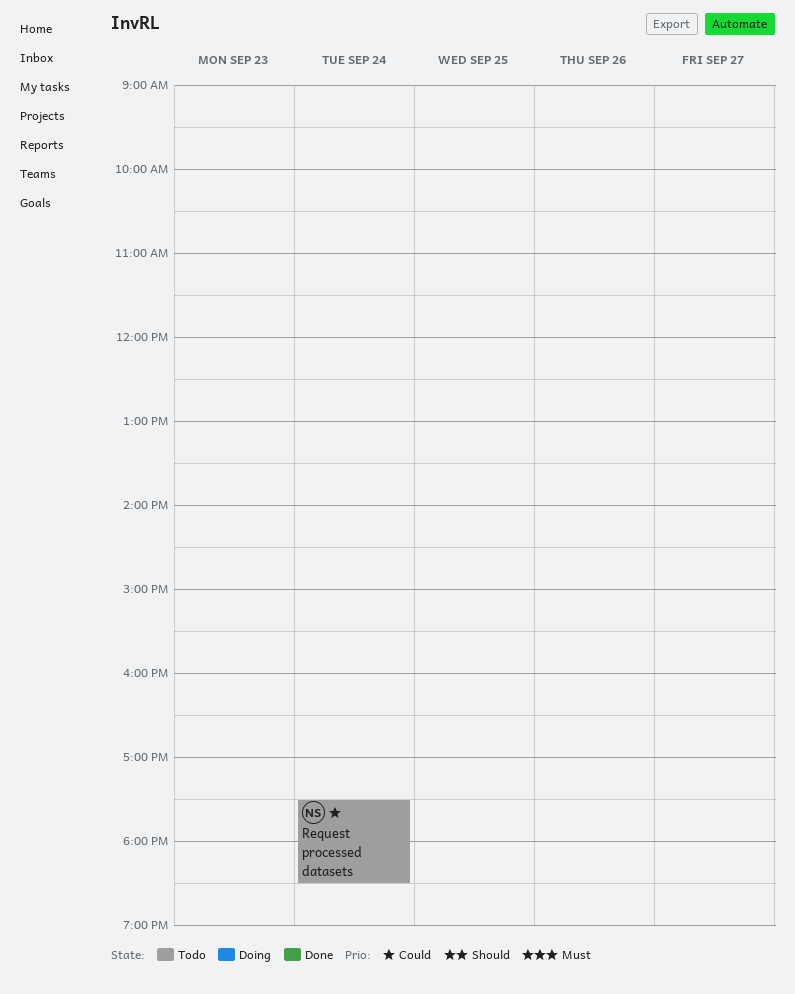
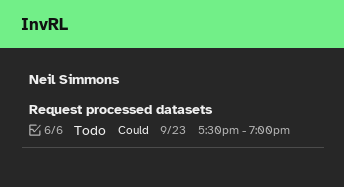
Request processed datasets, day: Sep 24 -> Sep 23
Request processed datasets, ends: 18:30 -> 19:00

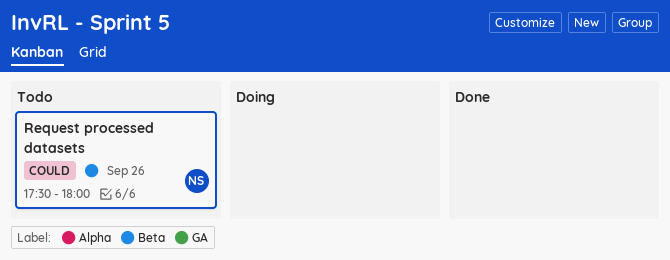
Request processed datasets, day: Sep 23 -> Sep 26
Request processed datasets, ends: 19:00 -> 18:00

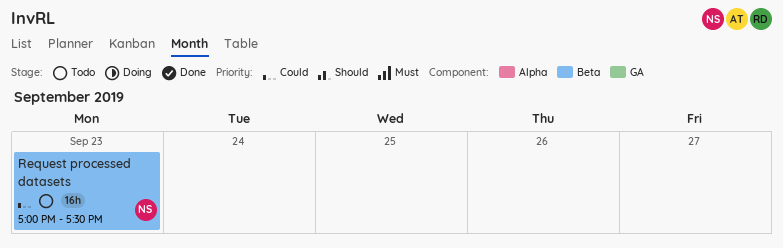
Request processed datasets, day: Sep 26 -> Sep 23
Request processed datasets, begins: 17:30 -> 17:00
Request processed datasets, ends: 18:00 -> 17:30

